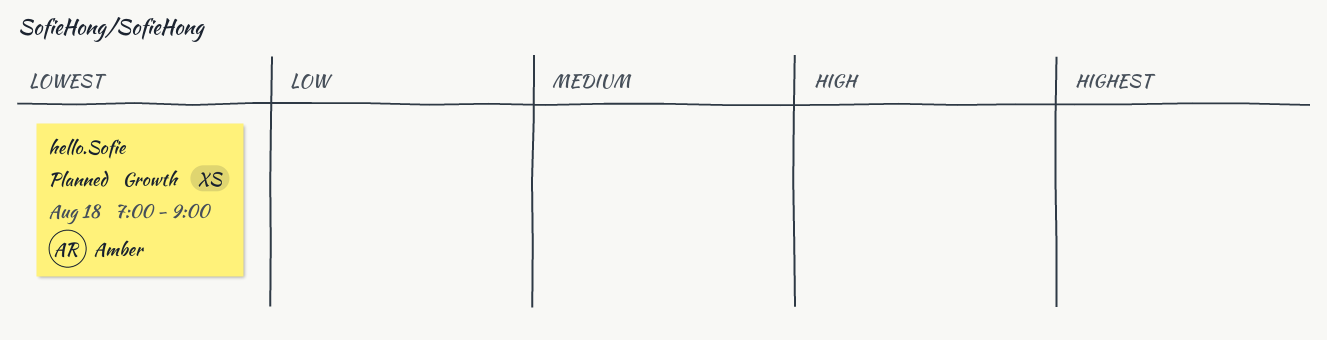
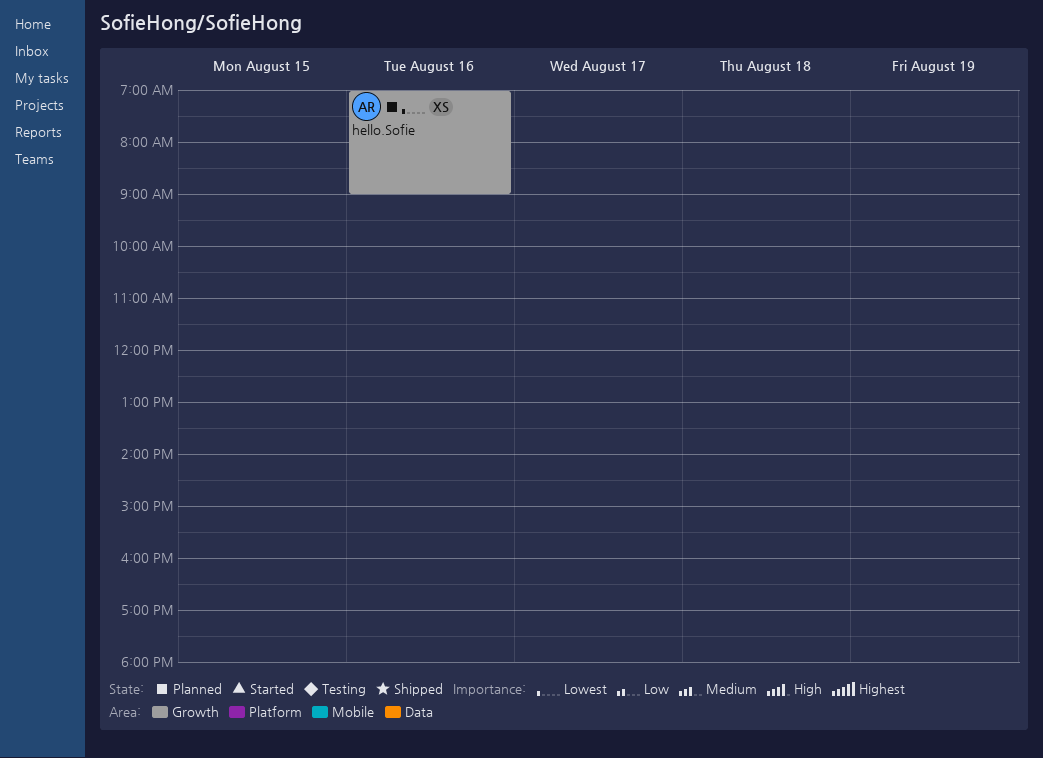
hello.Sofie, day: Aug 18 -> Aug 16

